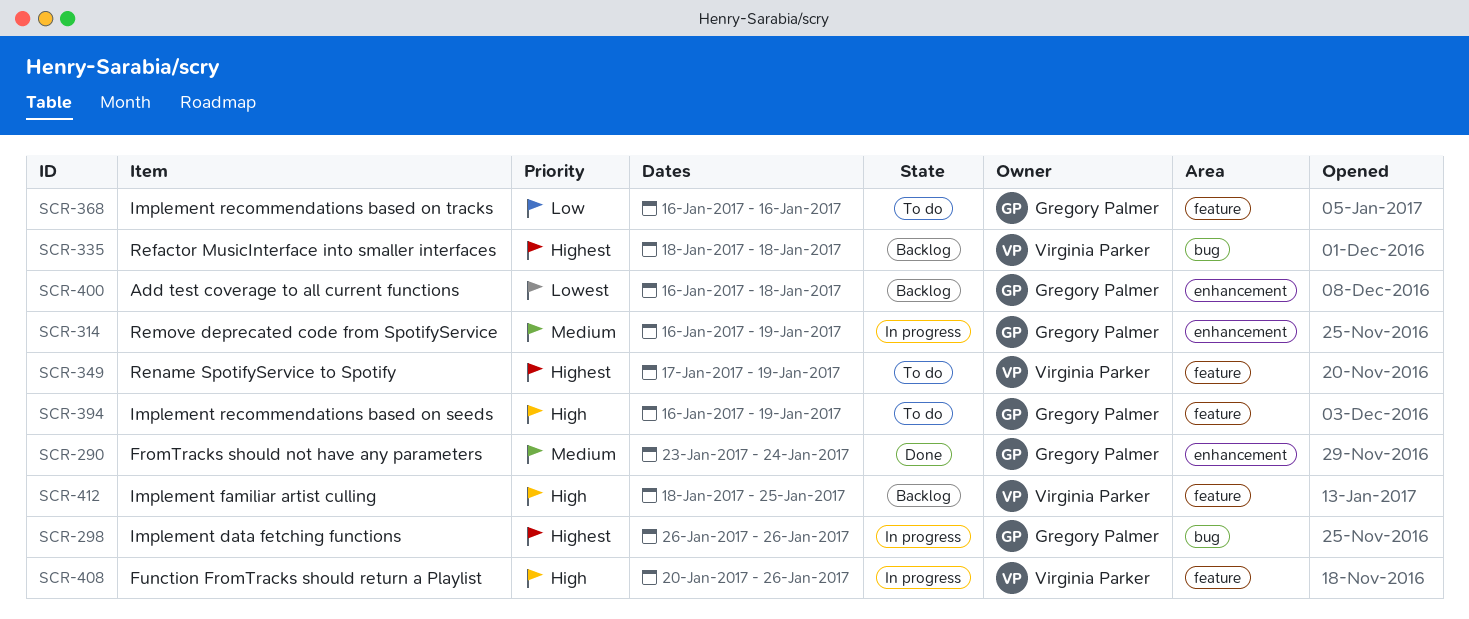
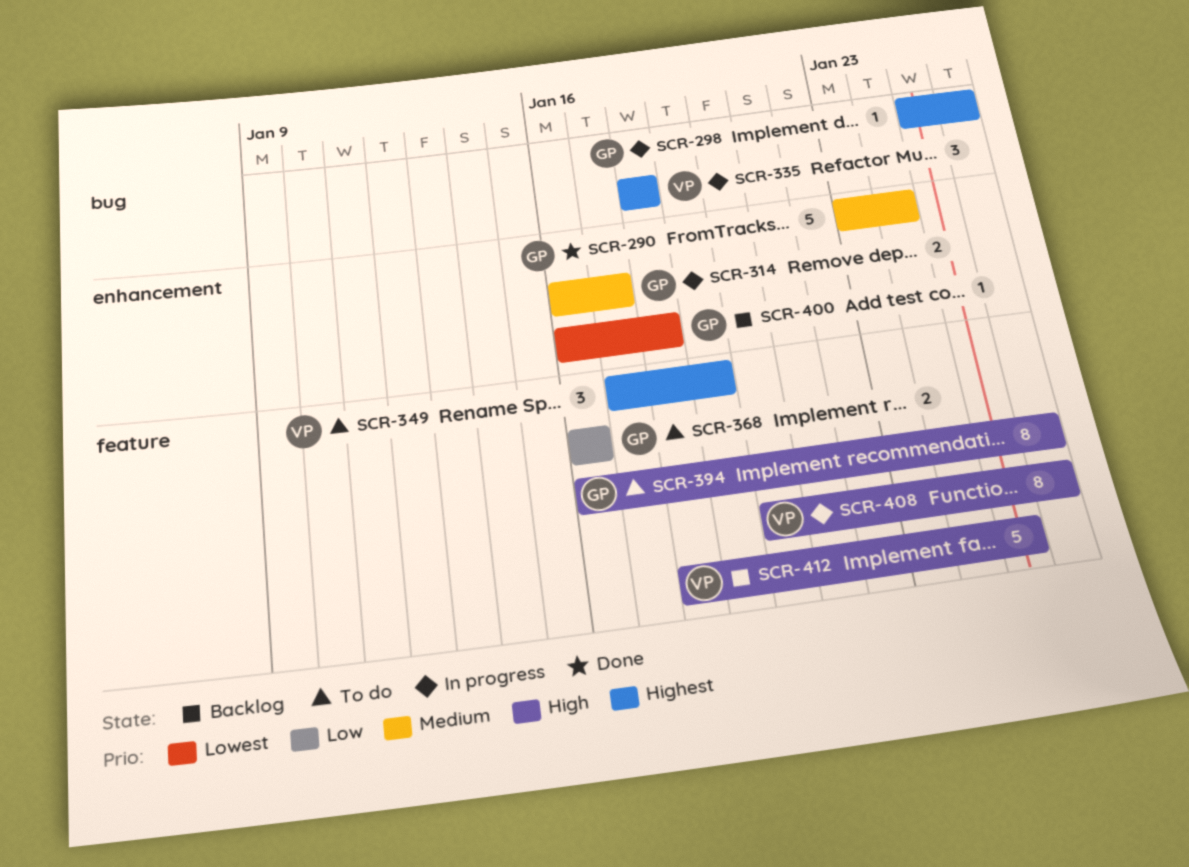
SCR-298, start: Jan 26 -> Jan 25
SCR-314, due: Jan 19 -> Jan 17
SCR-335, status: Backlog -> In progress
SCR-394, due: Jan 19 -> Jan 26

